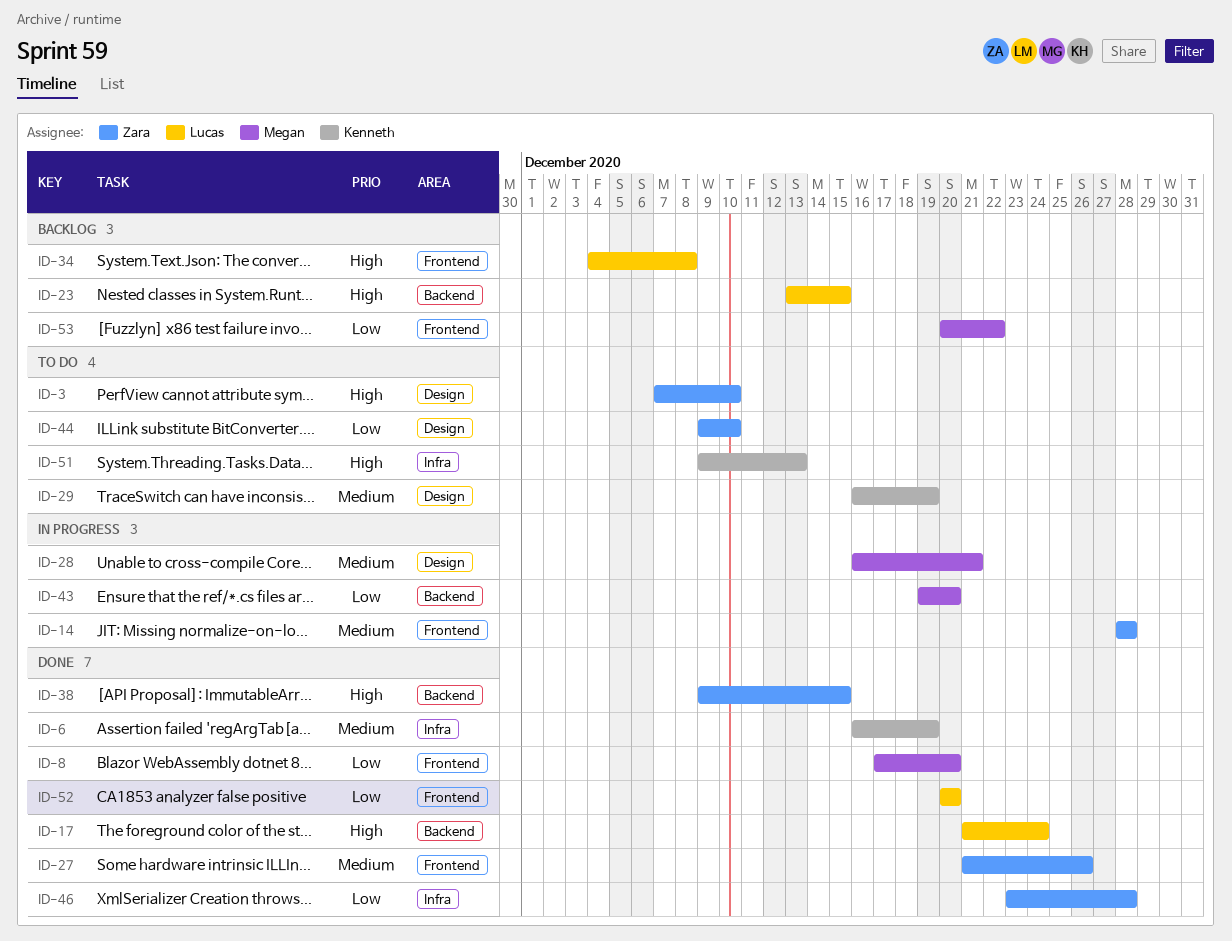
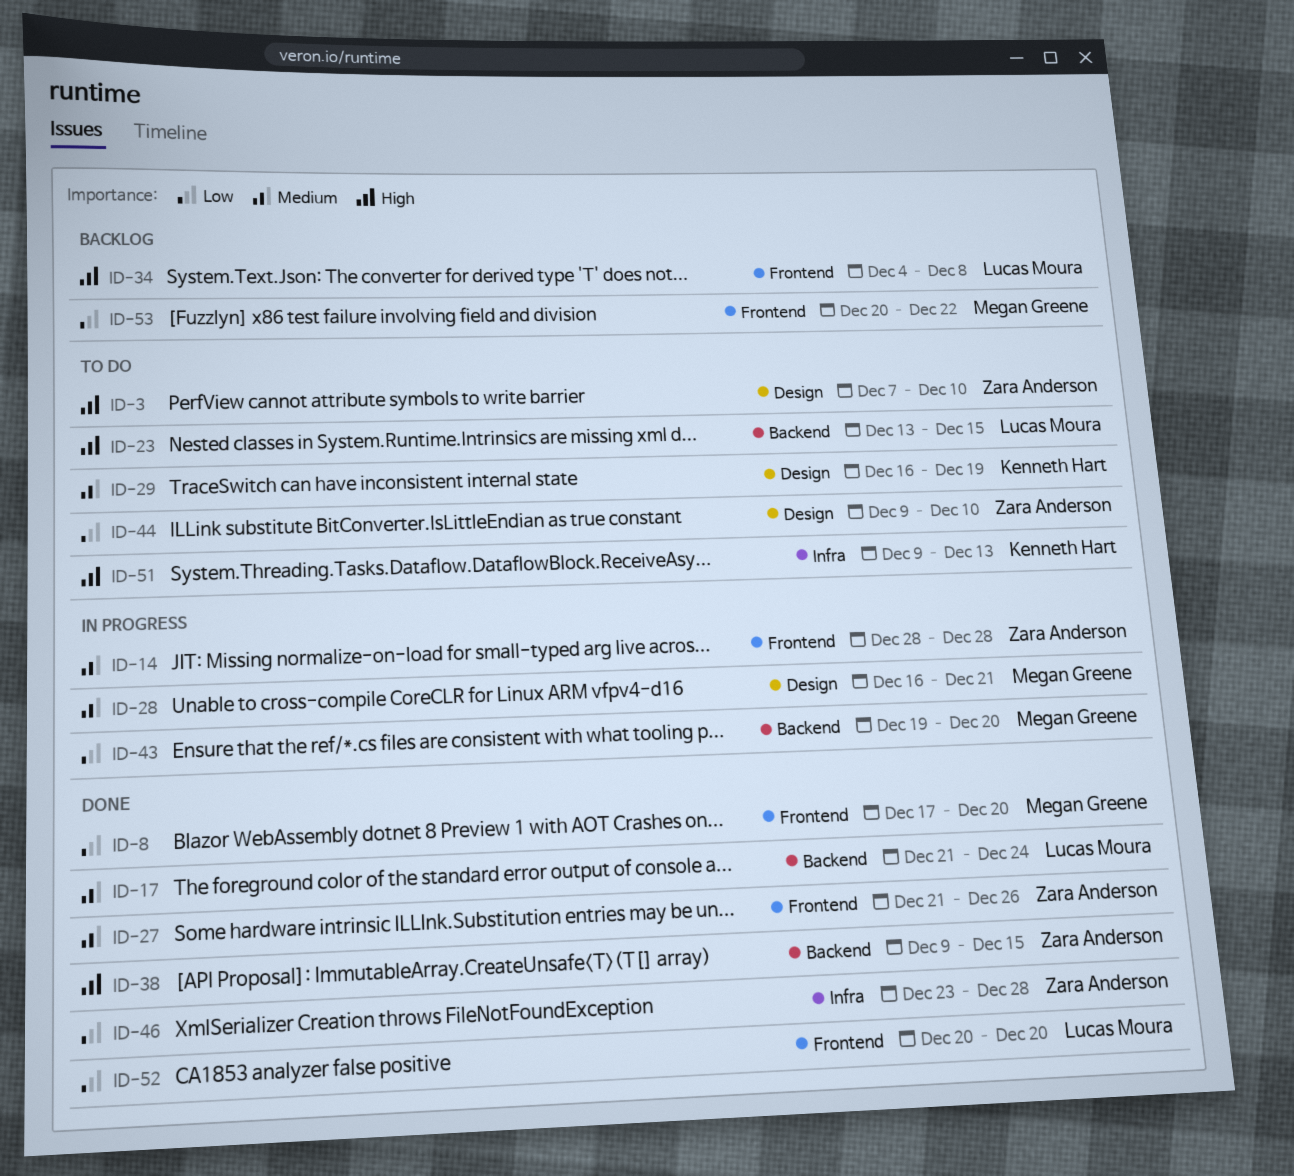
ID-6: present -> none
ID-17, priority: High -> Medium
ID-23, status: Backlog -> To do

